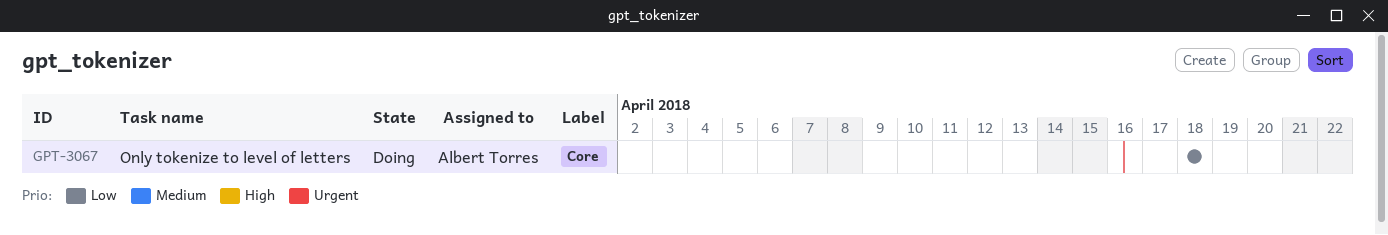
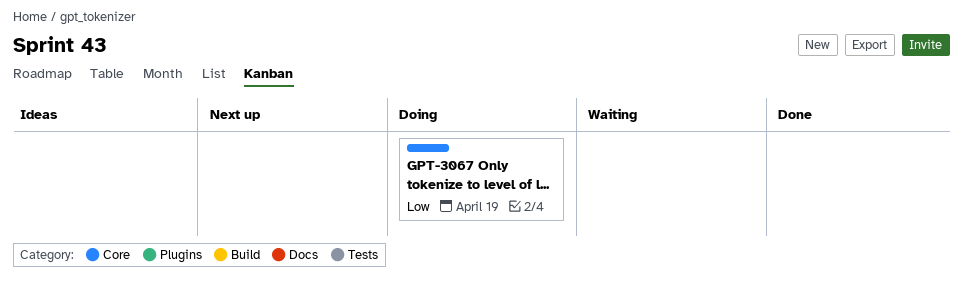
GPT-3067, due: Apr 18 -> Apr 19

